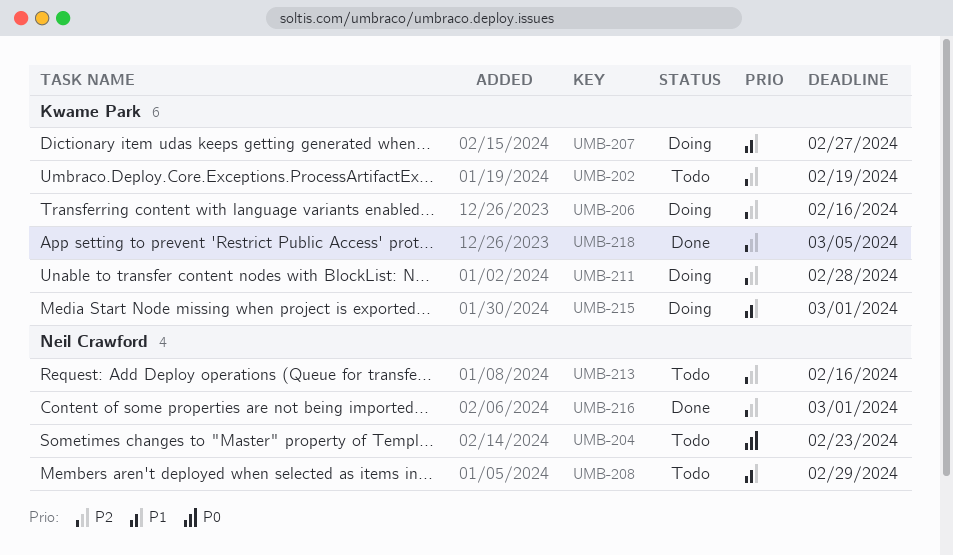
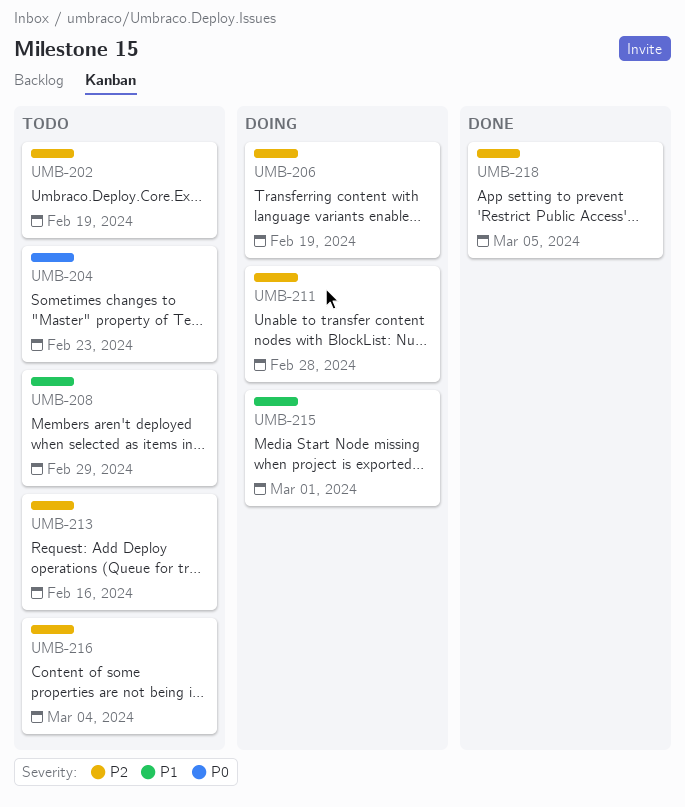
UMB-206, due: Feb 16 -> Feb 19
UMB-207: present -> none
UMB-216, status: Done -> Todo
UMB-216, due: Mar 1 -> Mar 4

